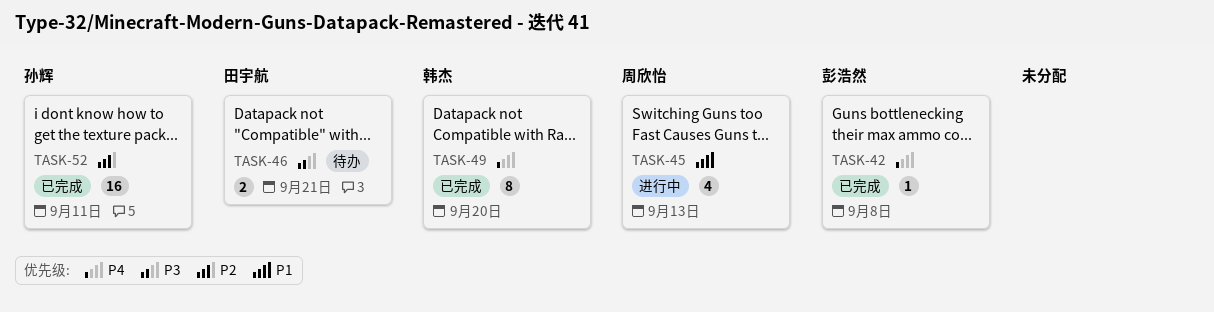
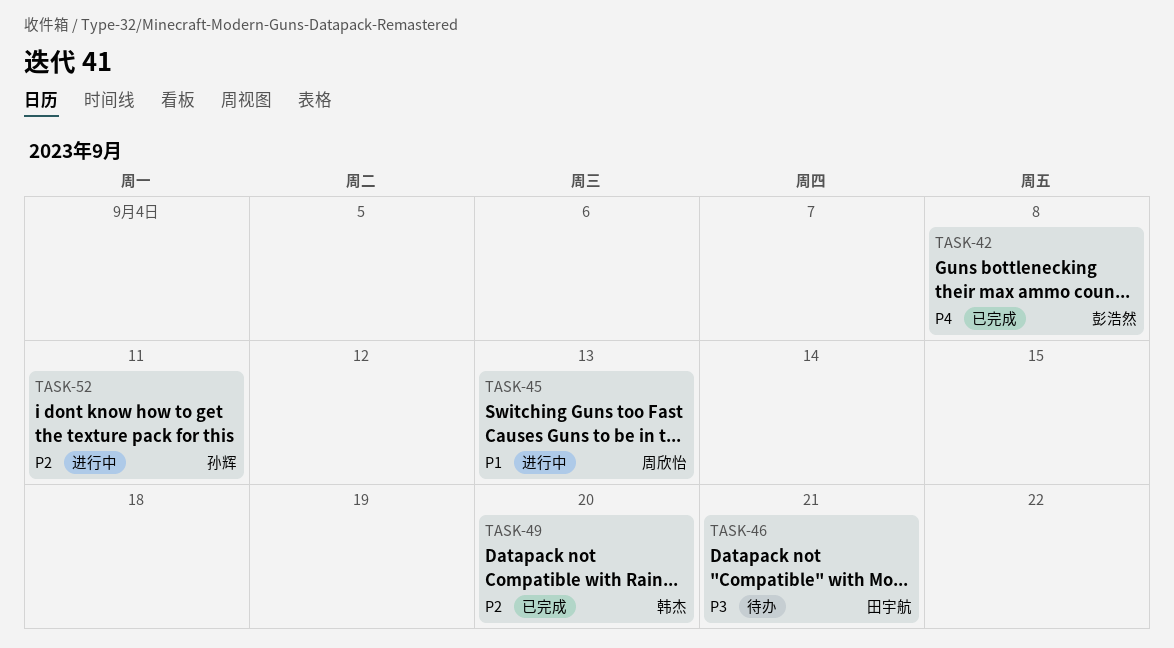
TASK-49, priority: P4 -> P2
TASK-52, status: 已完成 -> 进行中

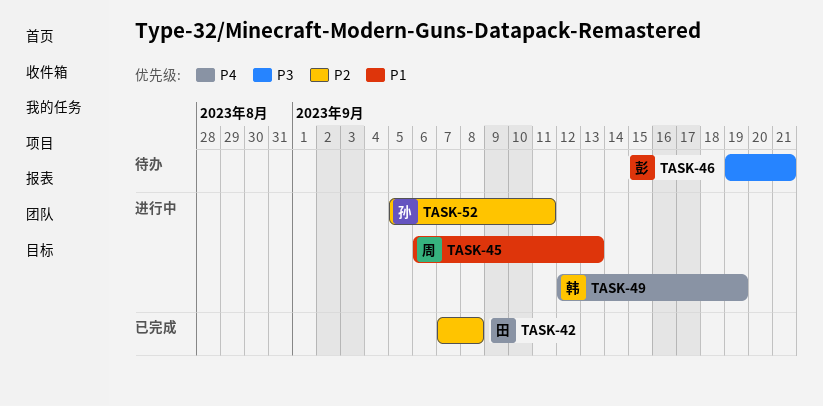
TASK-42, owner: 彭浩然 -> 田宇航
TASK-42, priority: P4 -> P2
TASK-46, owner: 田宇航 -> 彭浩然
TASK-49, status: 已完成 -> 进行中
TASK-49, priority: P2 -> P4
TASK-49, due: Sep 20 -> Sep 19

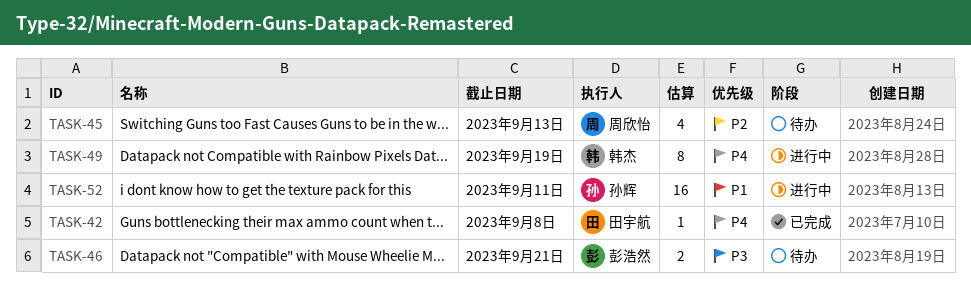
TASK-42, priority: P2 -> P4
TASK-45, status: 进行中 -> 待办
TASK-45, priority: P1 -> P2
TASK-52, priority: P2 -> P1

